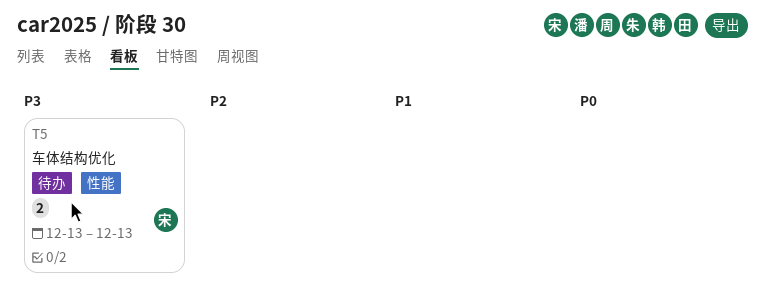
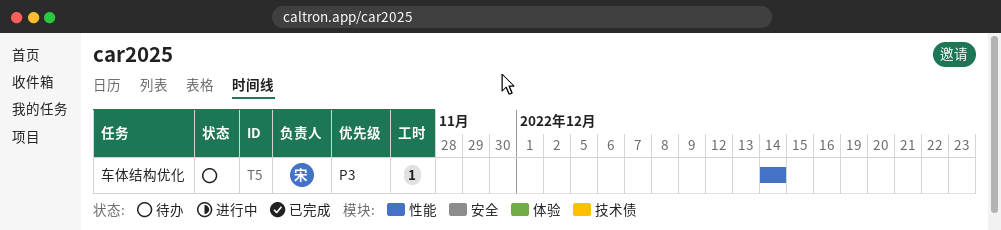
T5, estimate: 2 -> 1
T5, start: Dec 13 -> Dec 14
T5, due: Dec 13 -> Dec 14

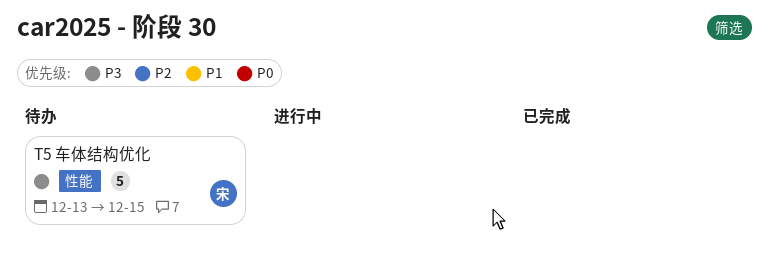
T5, estimate: 1 -> 5
T5, start: Dec 14 -> Dec 13
T5, due: Dec 14 -> Dec 15

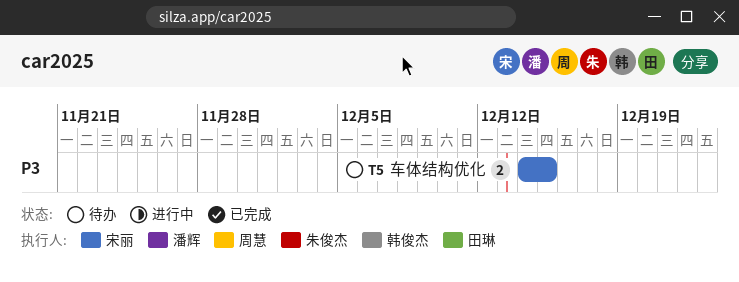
T5, estimate: 5 -> 2
T5, start: Dec 13 -> Dec 14

